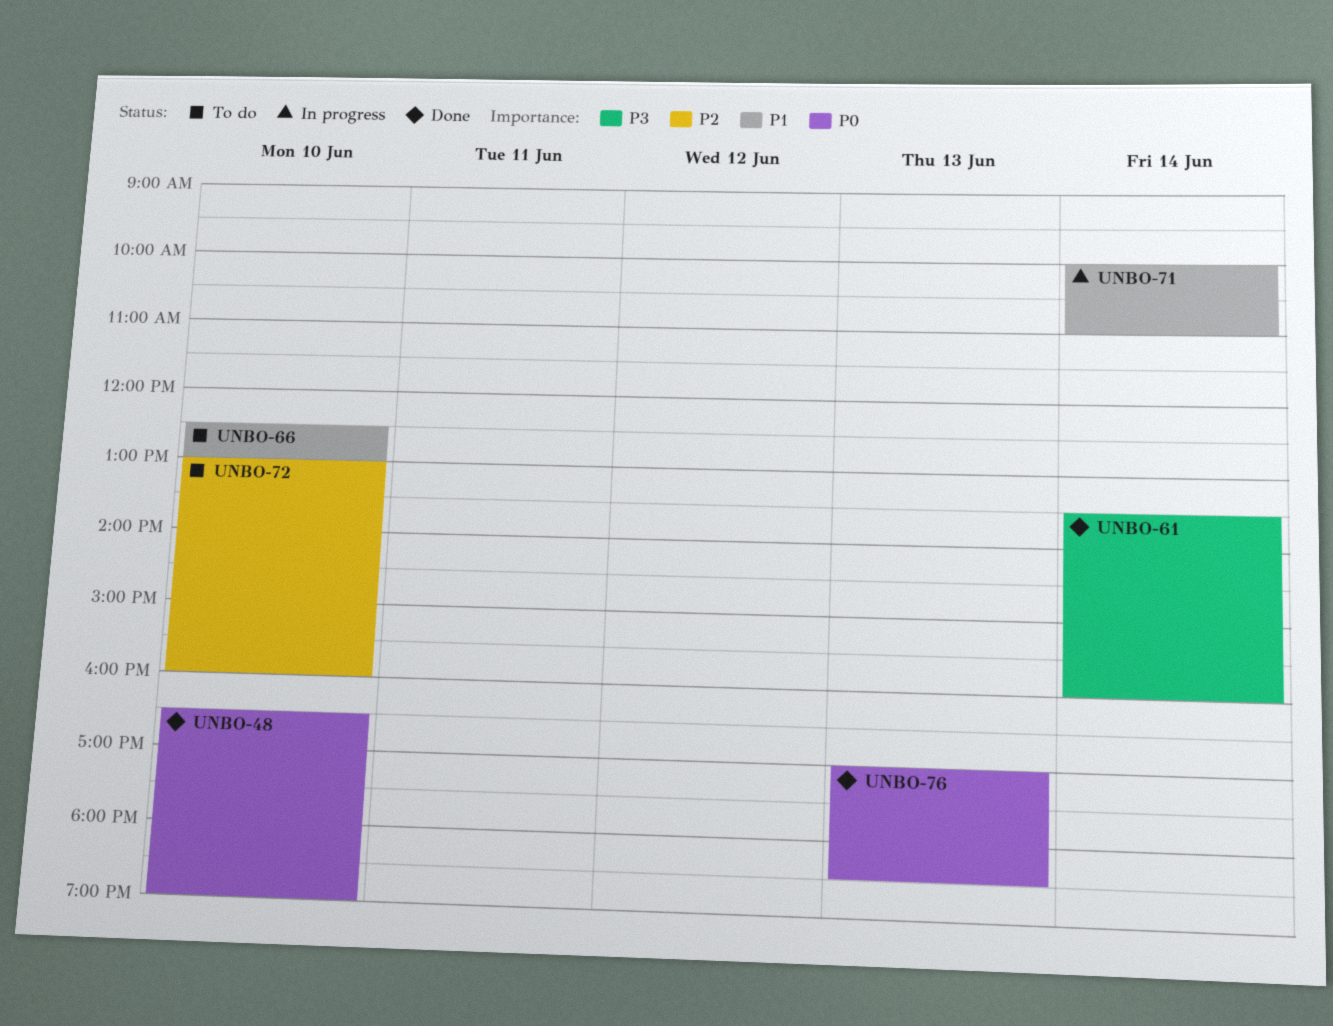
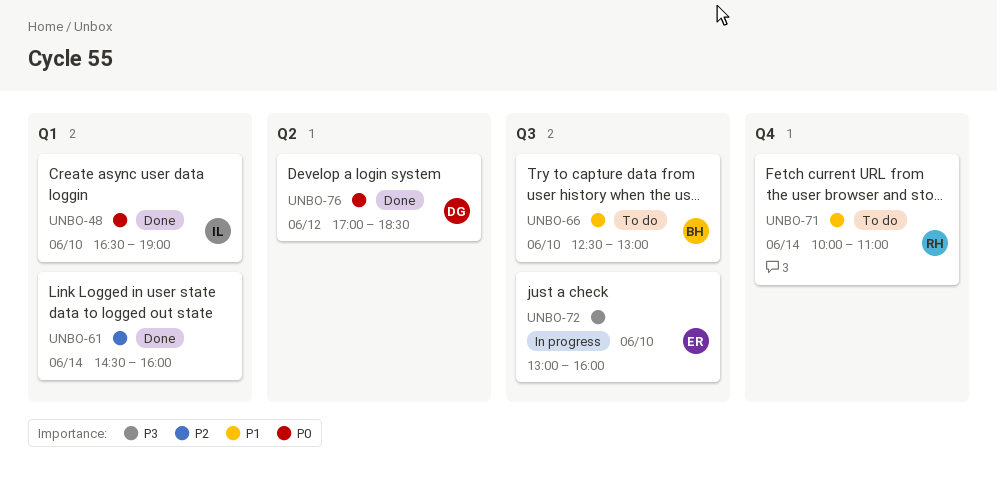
UNBO-61, priority: P3 -> P2
UNBO-61, begins: 13:30 -> 14:30
UNBO-71, status: In progress -> To do
UNBO-72, status: To do -> In progress
UNBO-72, priority: P2 -> P3
UNBO-76, day: Jun 13 -> Jun 12

